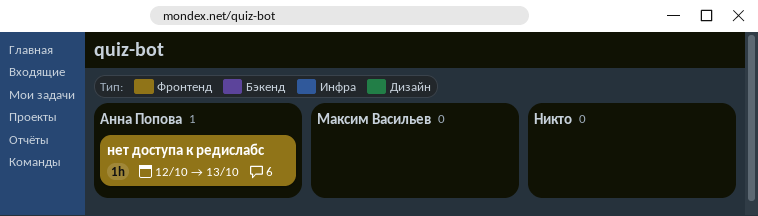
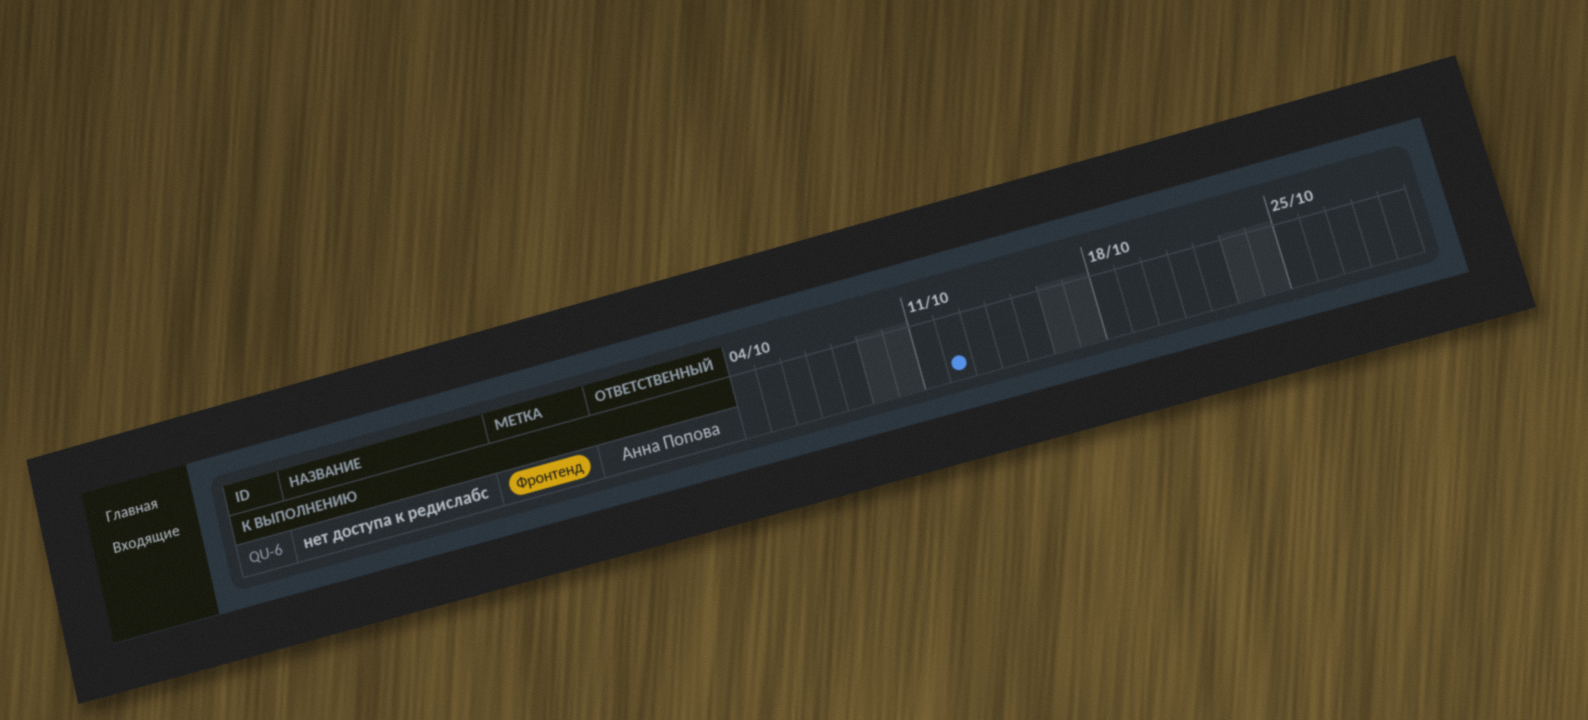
нет доступа к редислабс, due: Oct 13 -> Oct 12

